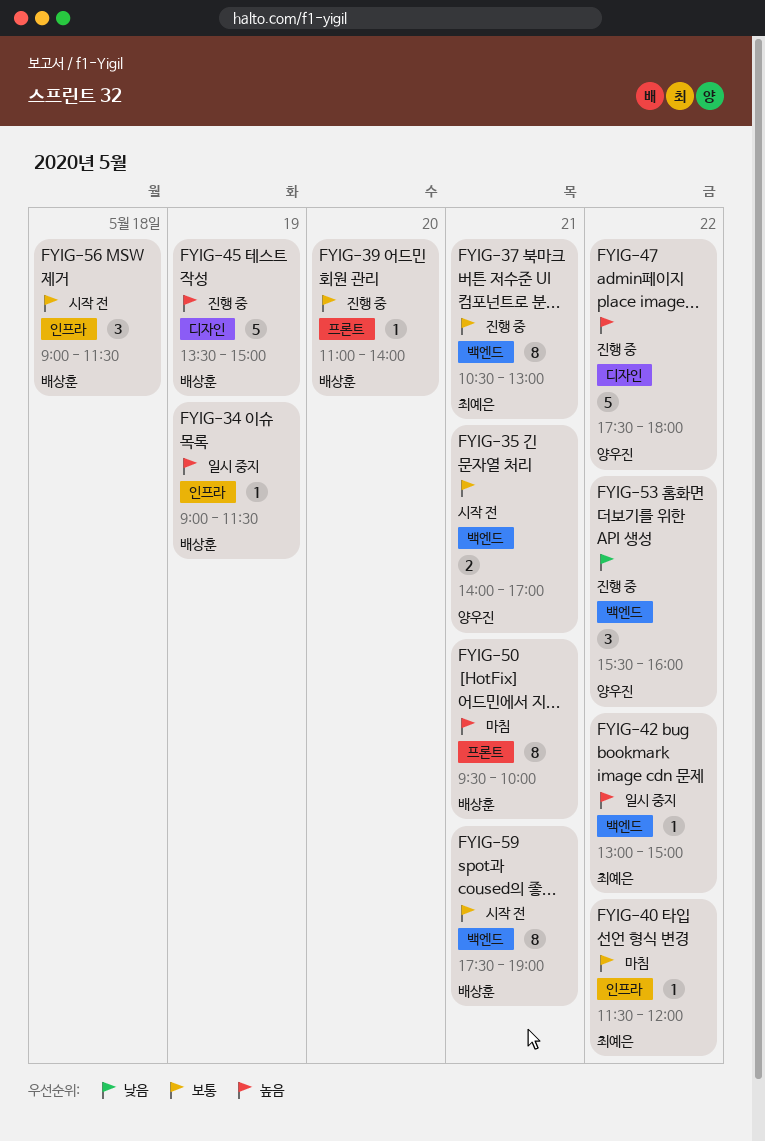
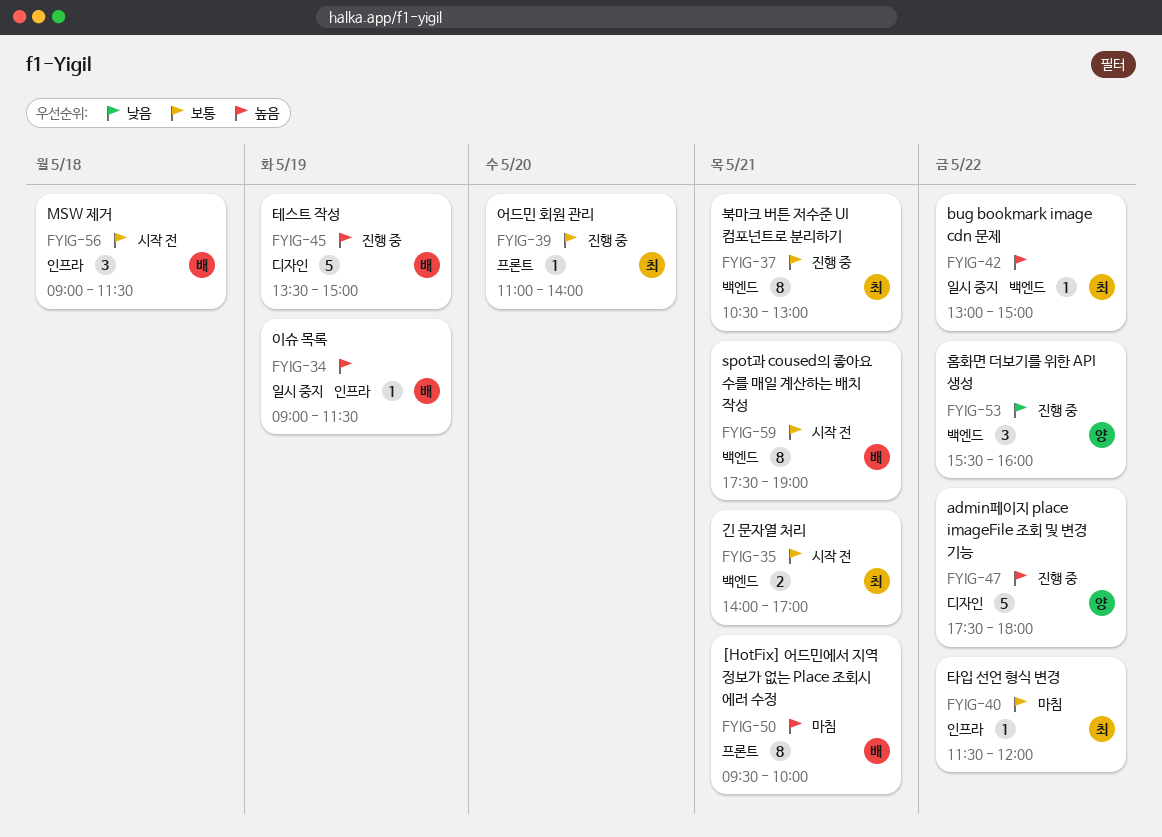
FYIG-35, owner: 양우진 -> 최예은
FYIG-39, owner: 배상훈 -> 최예은

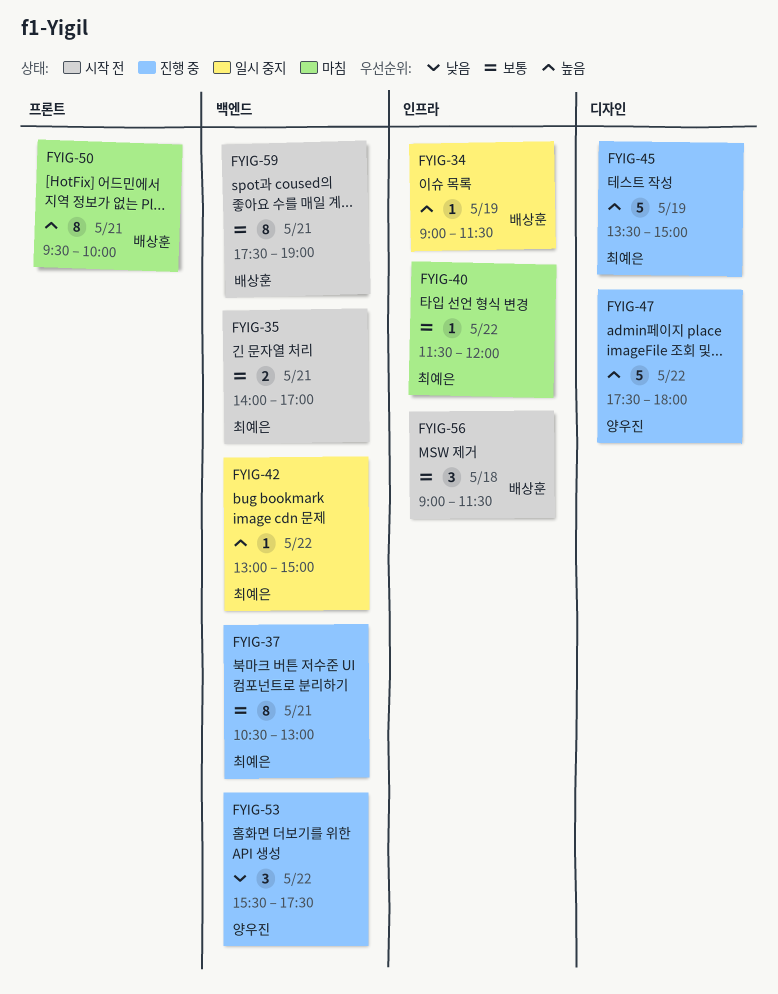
FYIG-39: present -> none
FYIG-45, owner: 배상훈 -> 최예은
FYIG-53, ends: 16:00 -> 17:30

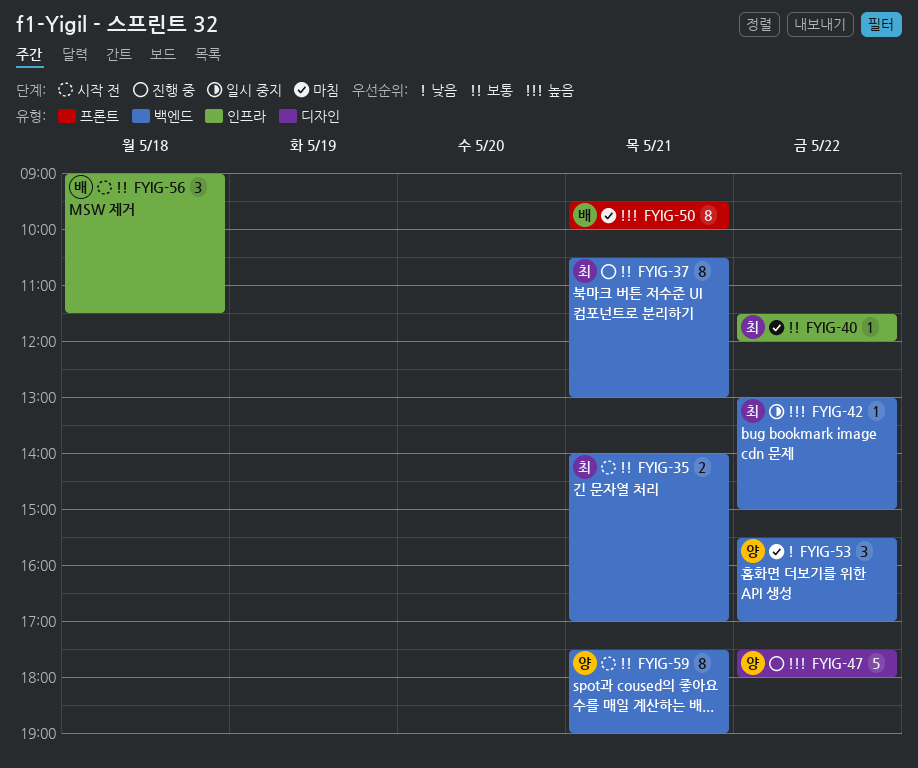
FYIG-34: present -> none
FYIG-45: present -> none
FYIG-53, status: 진행 중 -> 마침
FYIG-53, ends: 17:30 -> 17:00
FYIG-59, owner: 배상훈 -> 양우진

